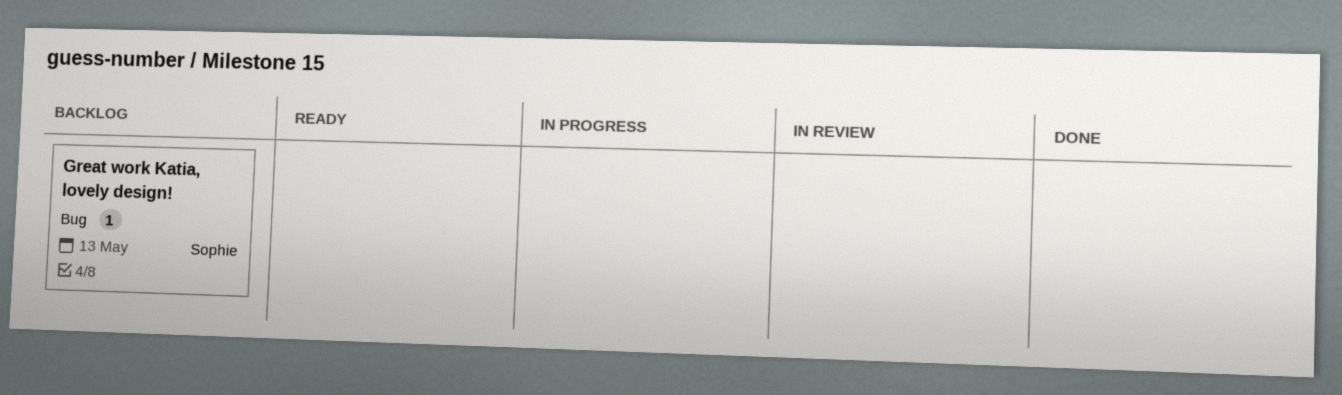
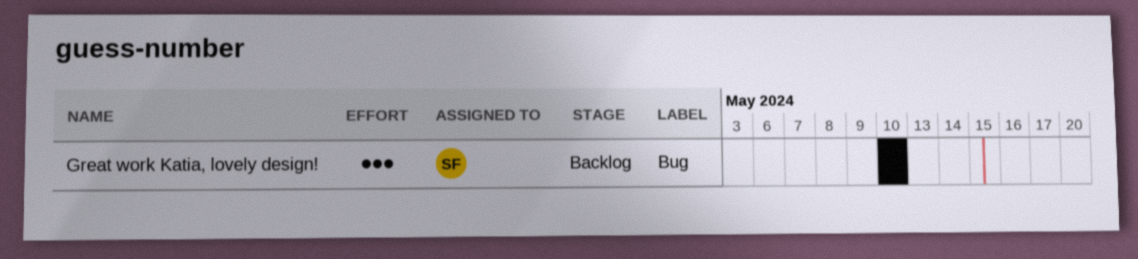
Great work Katia, lovely design!, estimate: 1 -> 3
Great work Katia, lovely design!, due: May 13 -> May 10

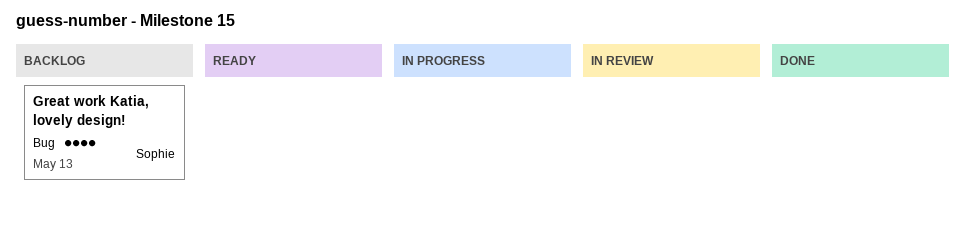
Great work Katia, lovely design!, estimate: 3 -> 4
Great work Katia, lovely design!, due: May 10 -> May 13

